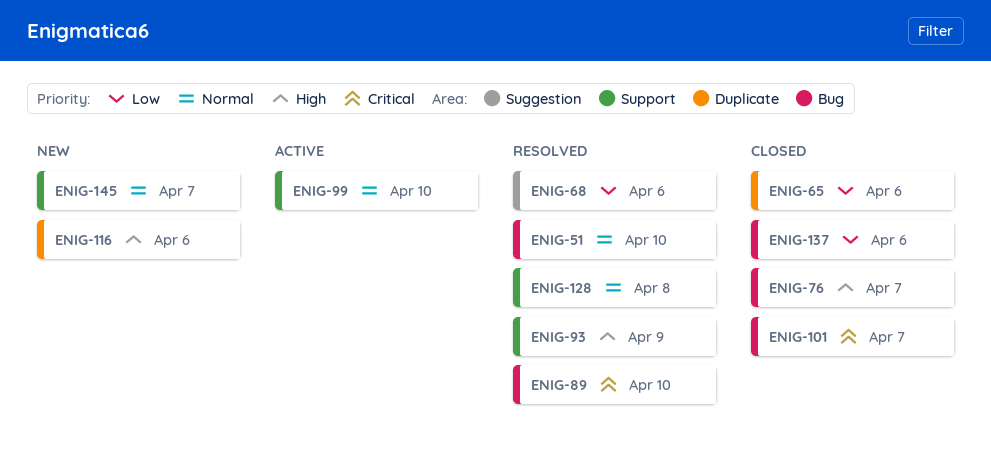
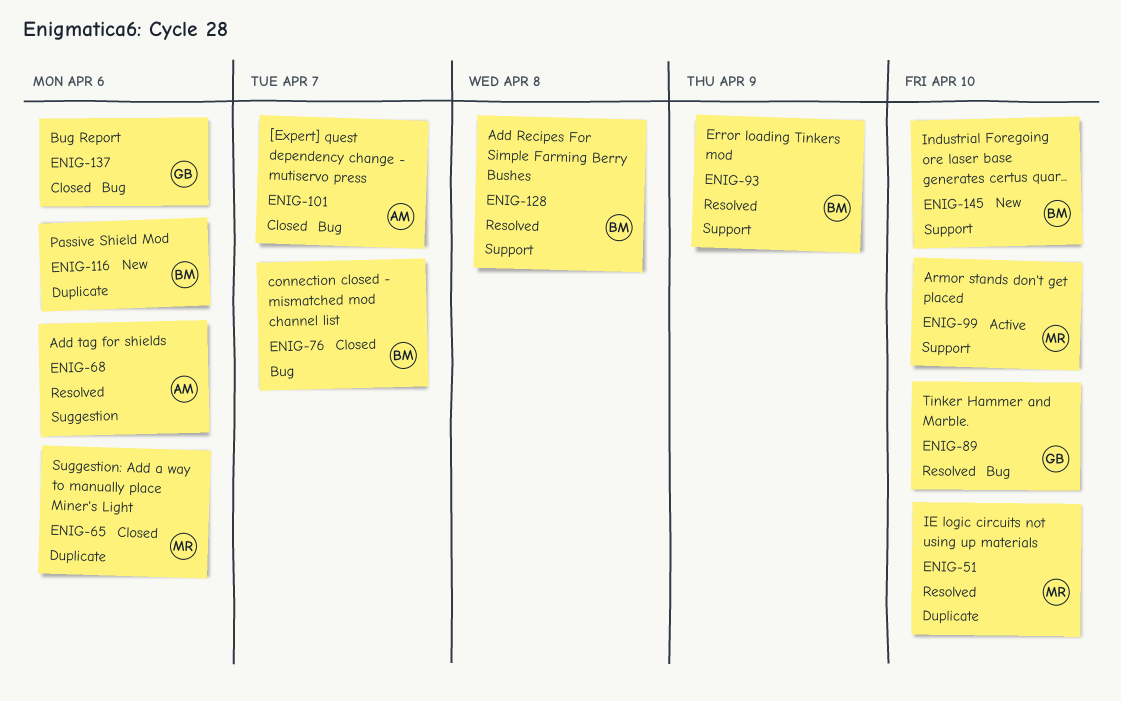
ENIG-51, label: Bug -> Duplicate
ENIG-145, due: Apr 7 -> Apr 10

